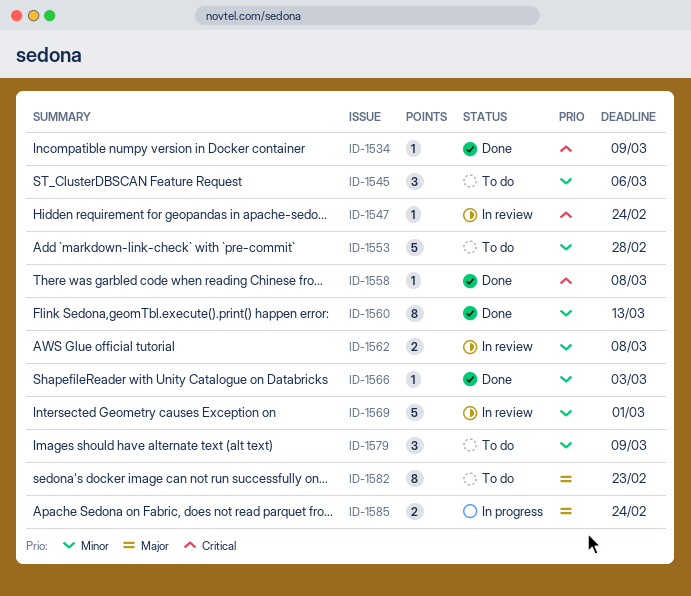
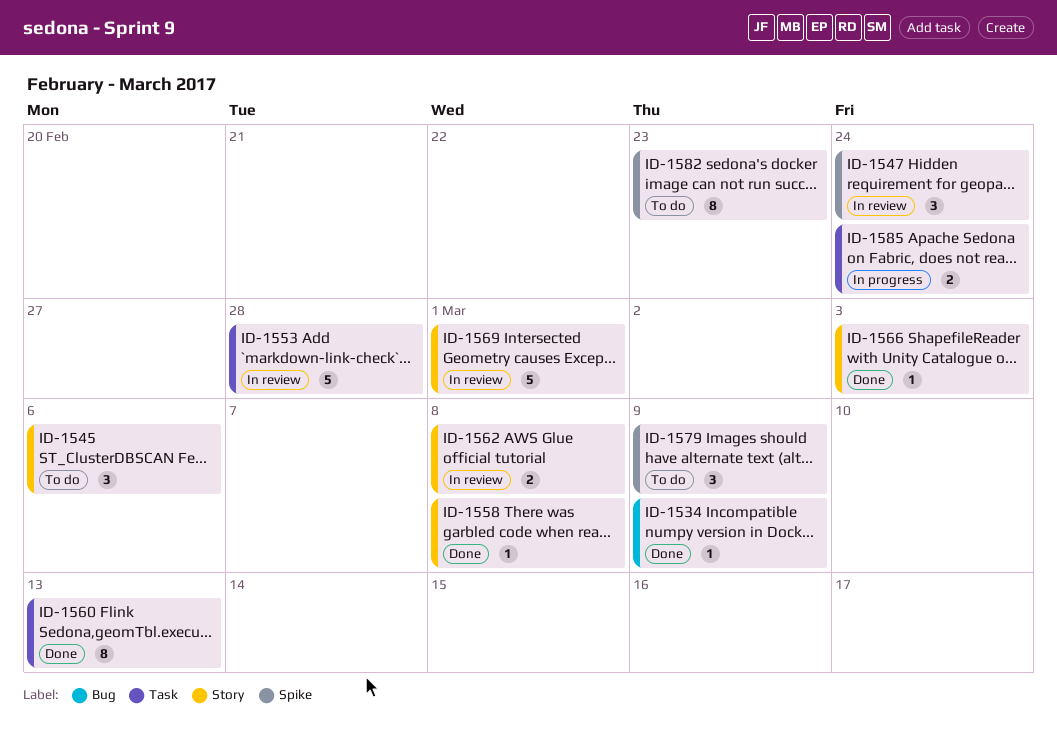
ID-1547, estimate: 1 -> 3
ID-1553, status: To do -> In review

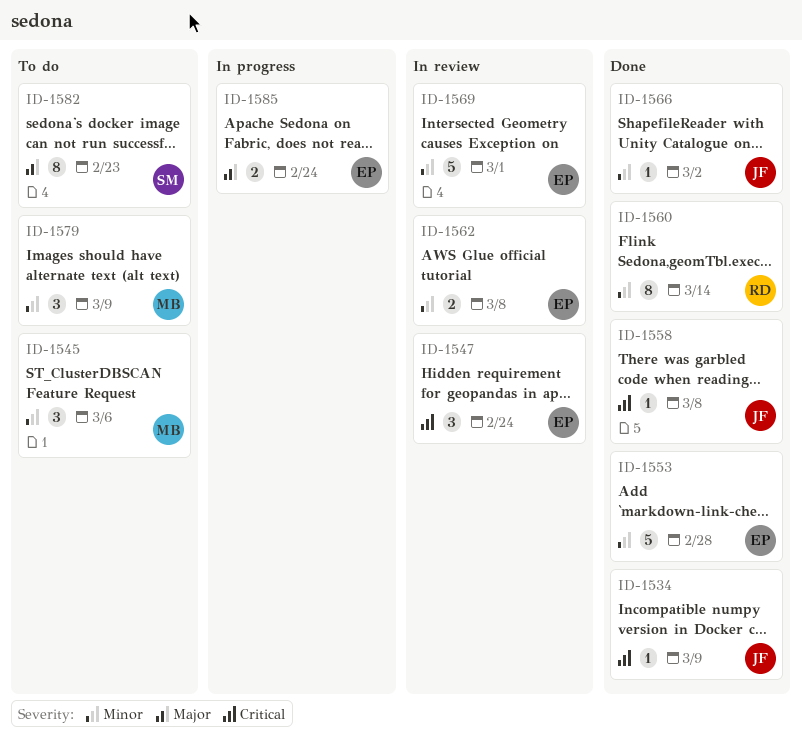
ID-1553, status: In review -> Done
ID-1560, due: Mar 13 -> Mar 14
ID-1566, due: Mar 3 -> Mar 2

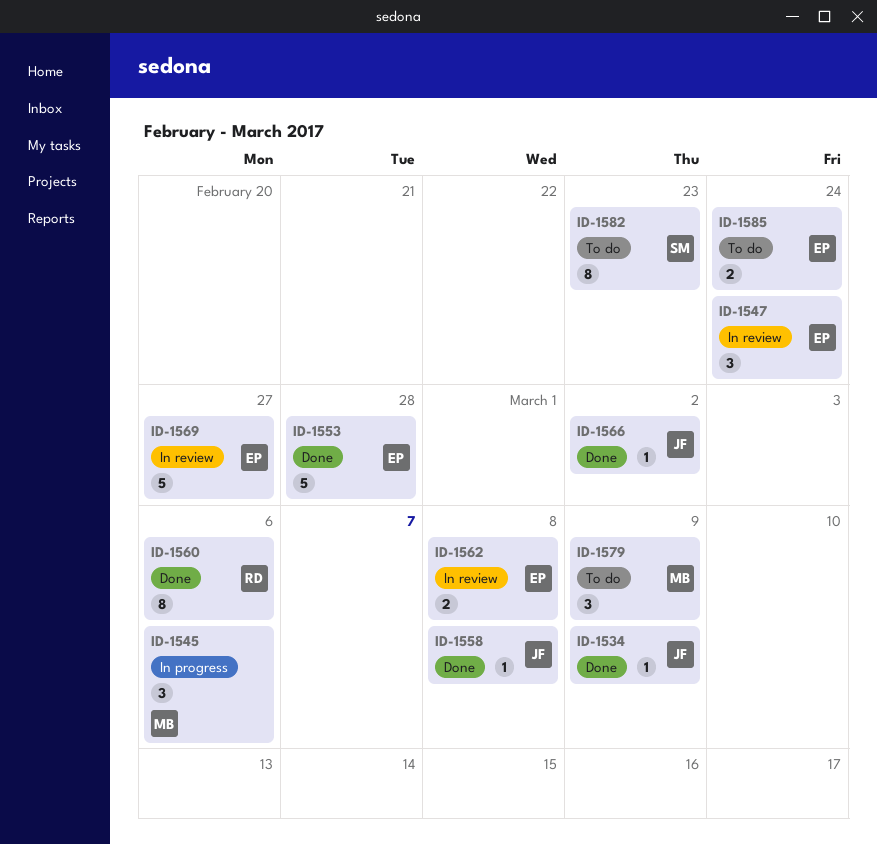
ID-1545, status: To do -> In progress
ID-1560, due: Mar 14 -> Mar 6
ID-1569, due: Mar 1 -> Feb 27
ID-1585, status: In progress -> To do

